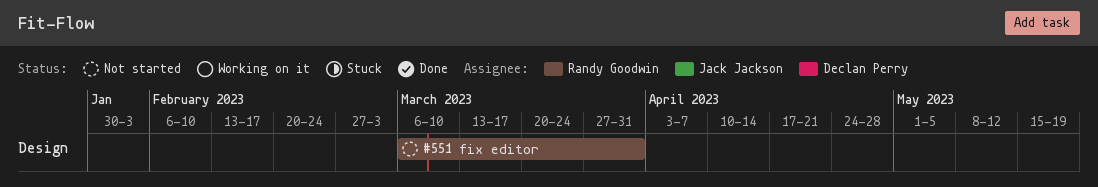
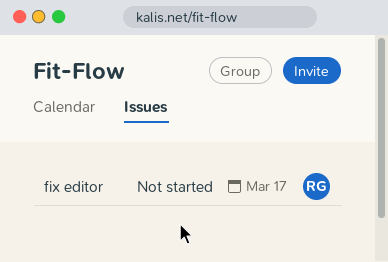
fix editor, due: Mar 31 -> Mar 17

